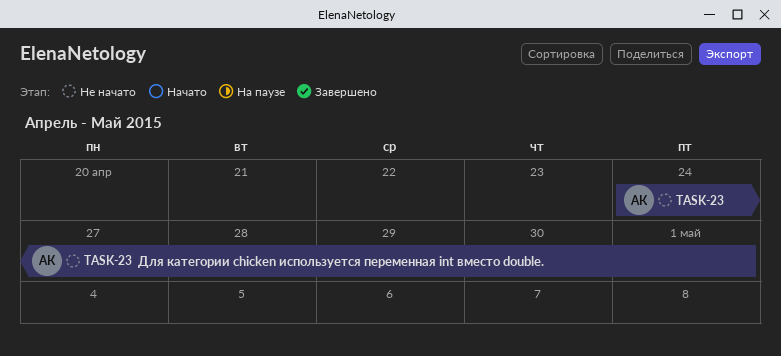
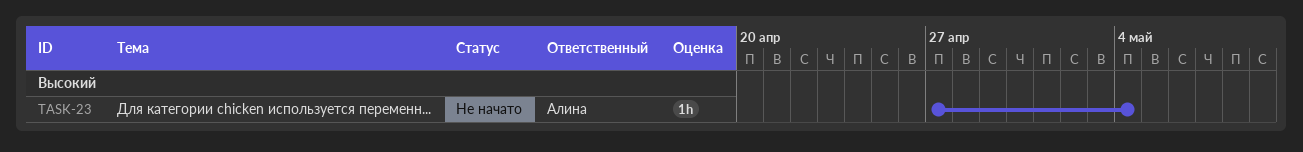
TASK-23, start: Apr 24 -> Apr 27
TASK-23, due: May 1 -> May 4

